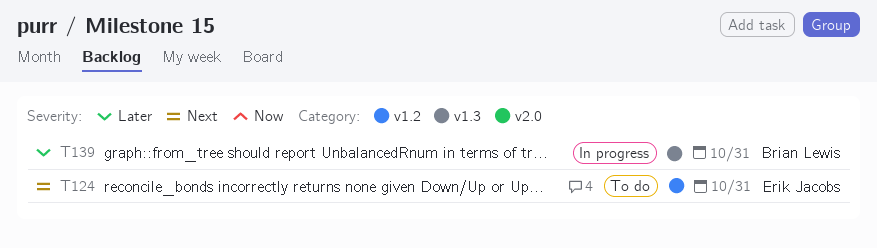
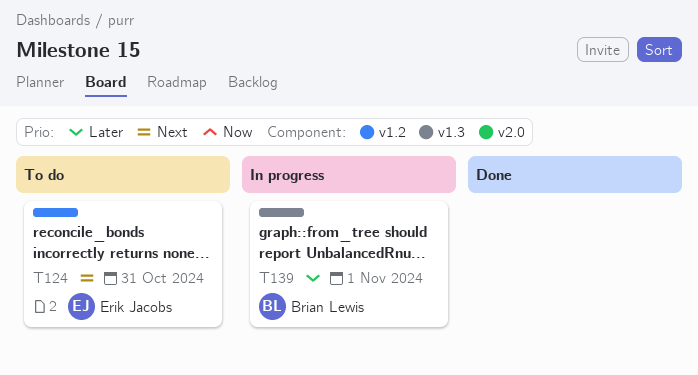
T139, due: Oct 31 -> Nov 1

